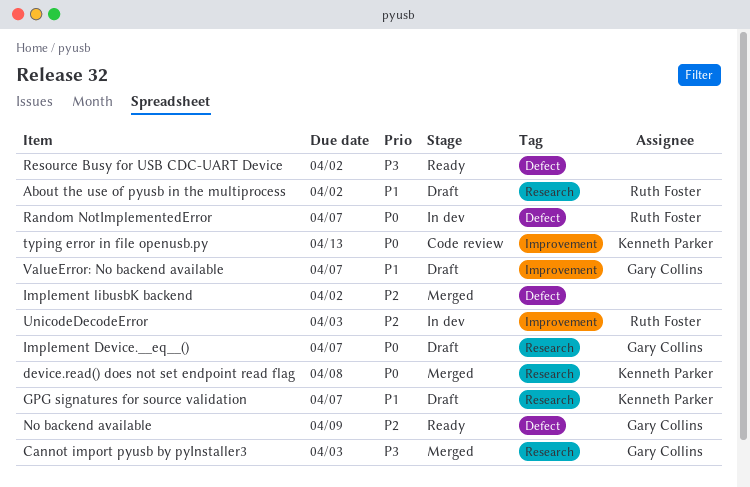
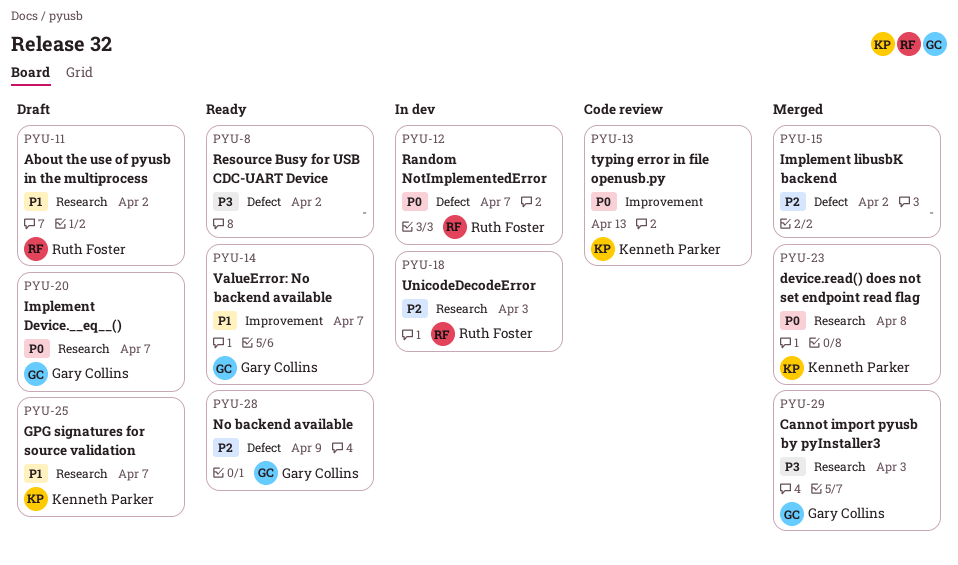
UnicodeDecodeError, label: Improvement -> Research
ValueError: No backend available, status: Draft -> Ready

